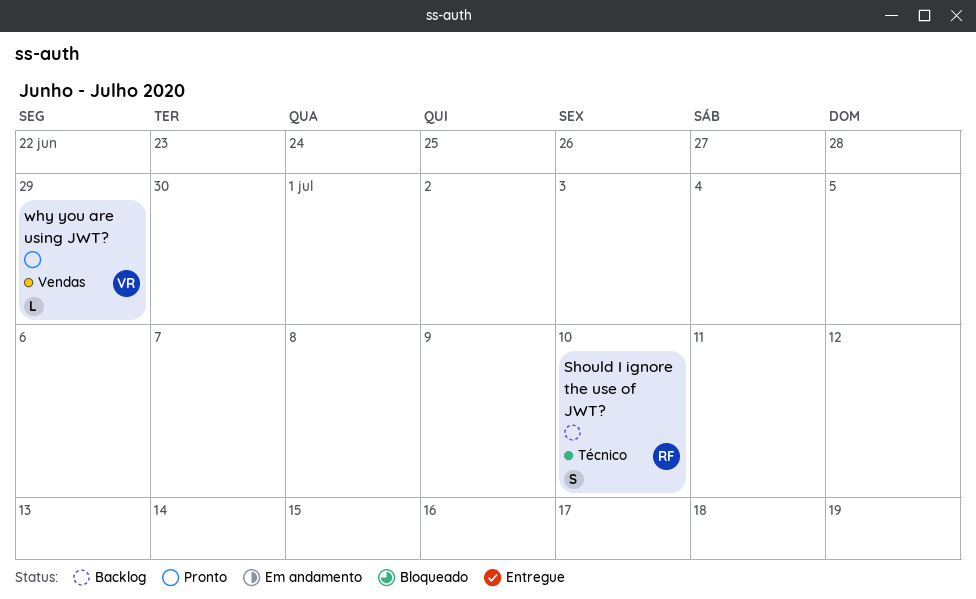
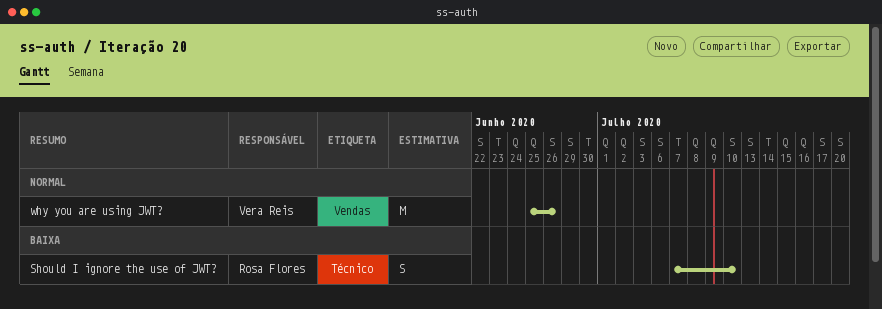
why you are using JWT?, estimate: L -> M
why you are using JWT?, due: Jun 29 -> Jun 26

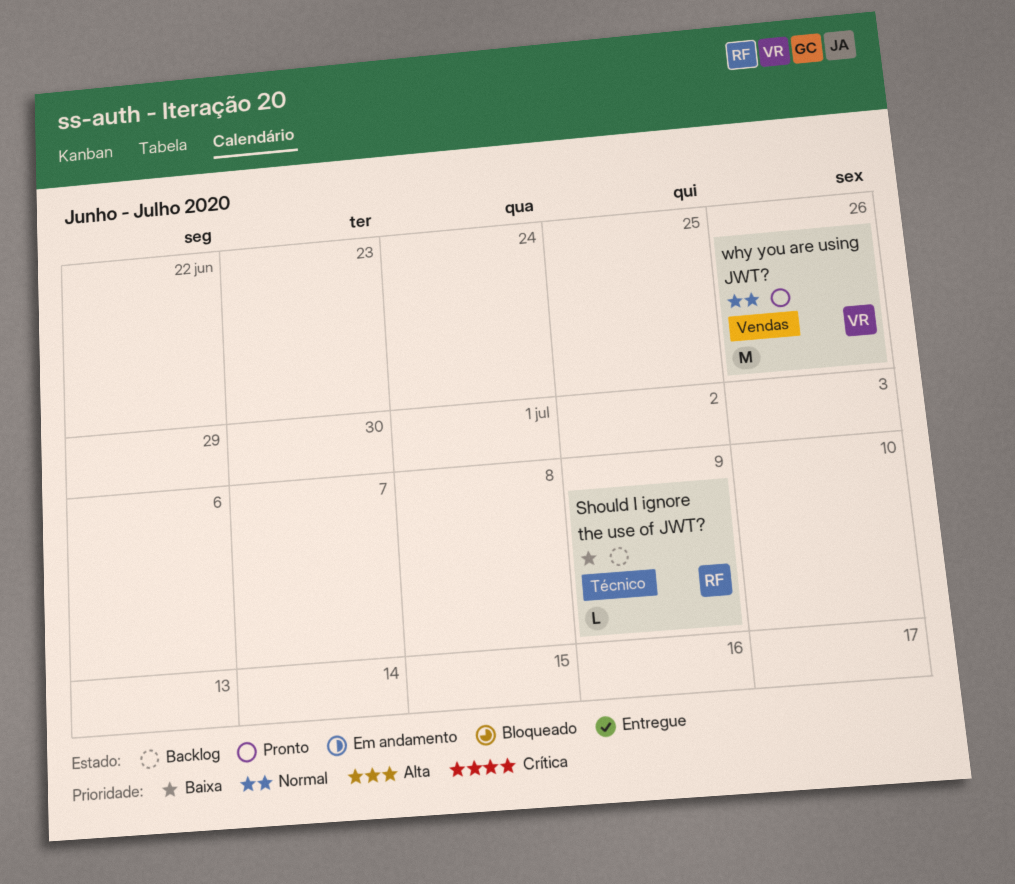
Should I ignore the use of JWT?, estimate: S -> L
Should I ignore the use of JWT?, due: Jul 10 -> Jul 9

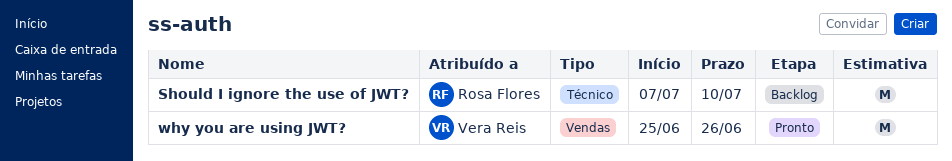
Should I ignore the use of JWT?, estimate: L -> M
Should I ignore the use of JWT?, due: Jul 9 -> Jul 10

